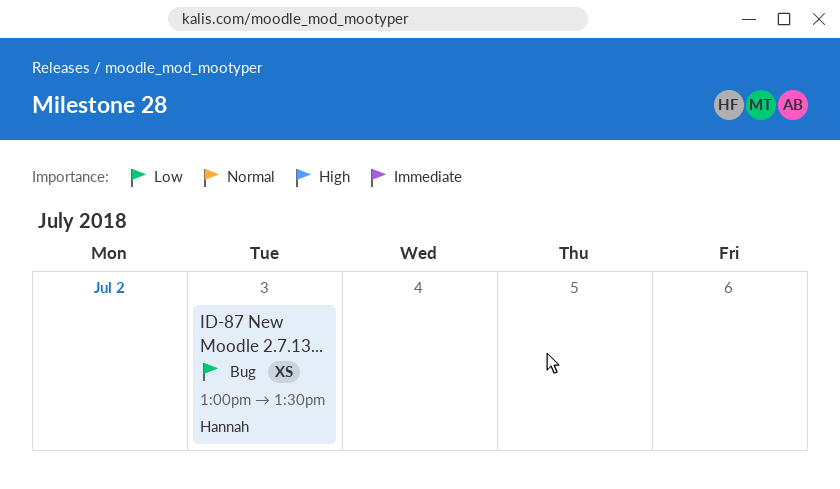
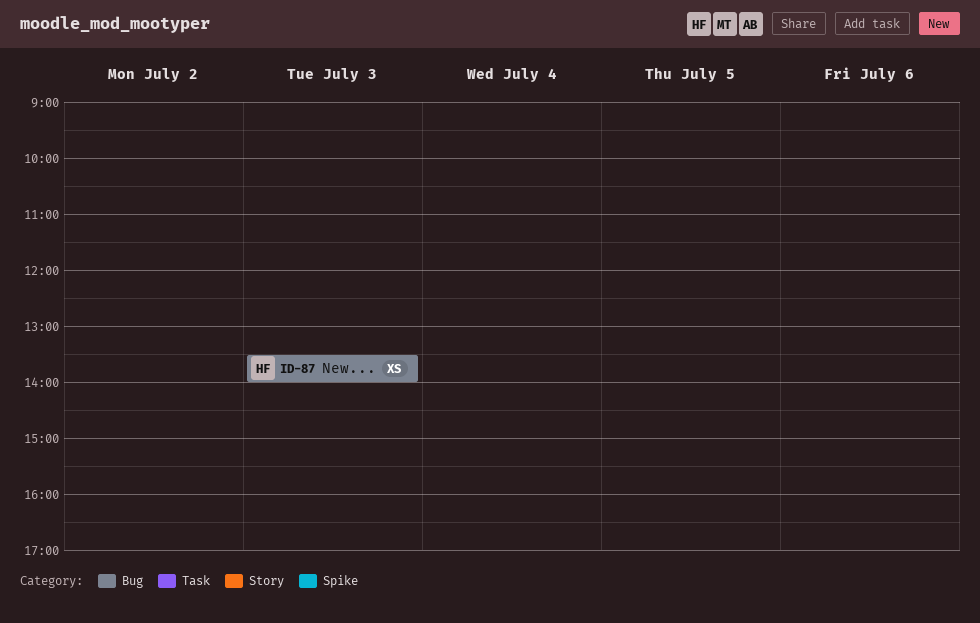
ID-87, begins: 13:00 -> 13:30
ID-87, ends: 13:30 -> 14:00

